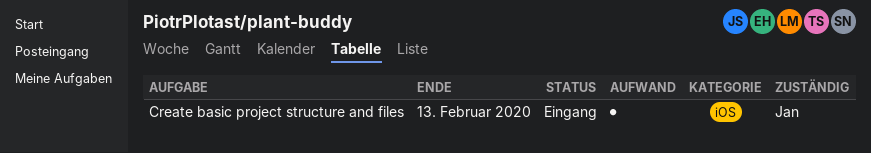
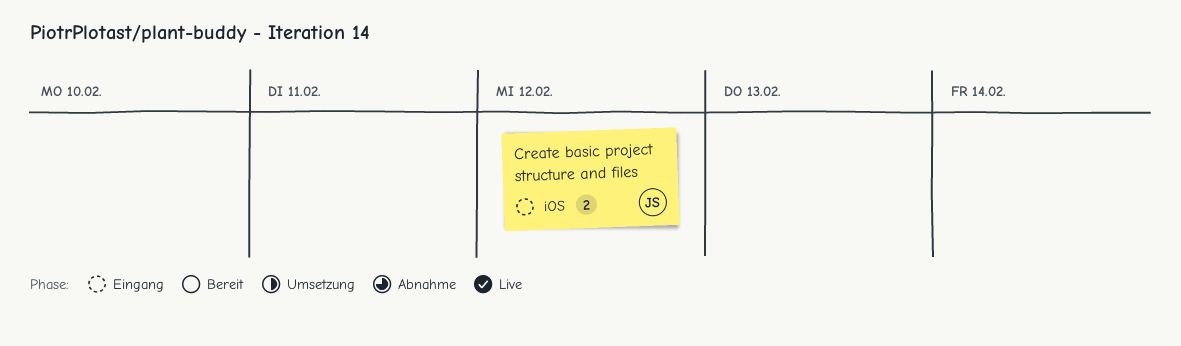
Create basic project structure and files, estimate: 1 -> 2
Create basic project structure and files, due: Feb 13 -> Feb 12

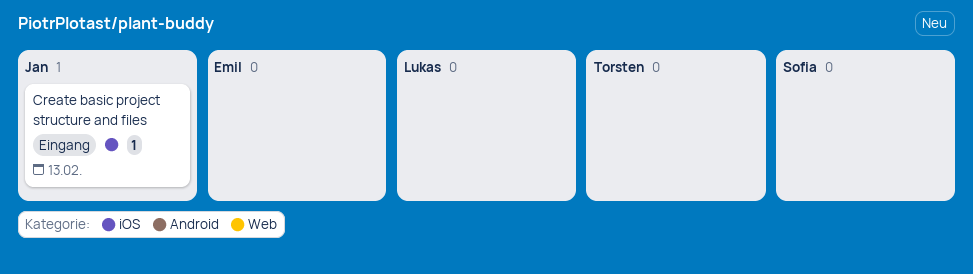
Create basic project structure and files, estimate: 2 -> 1
Create basic project structure and files, due: Feb 12 -> Feb 13

